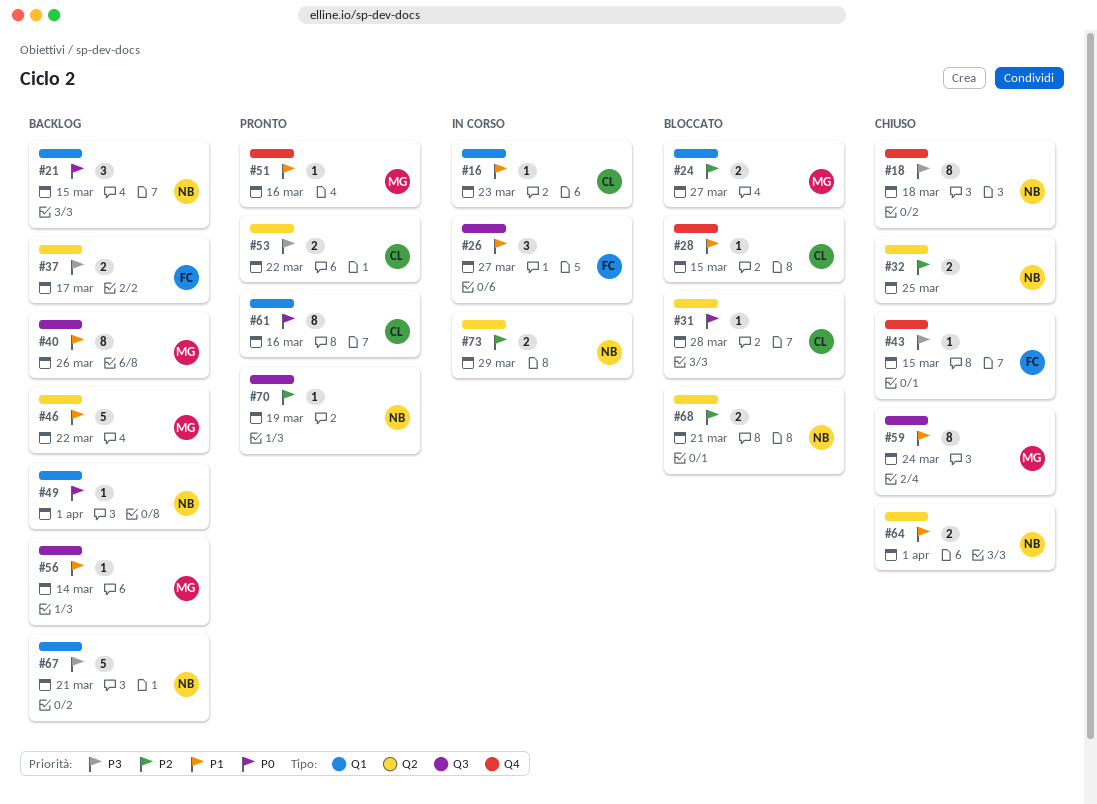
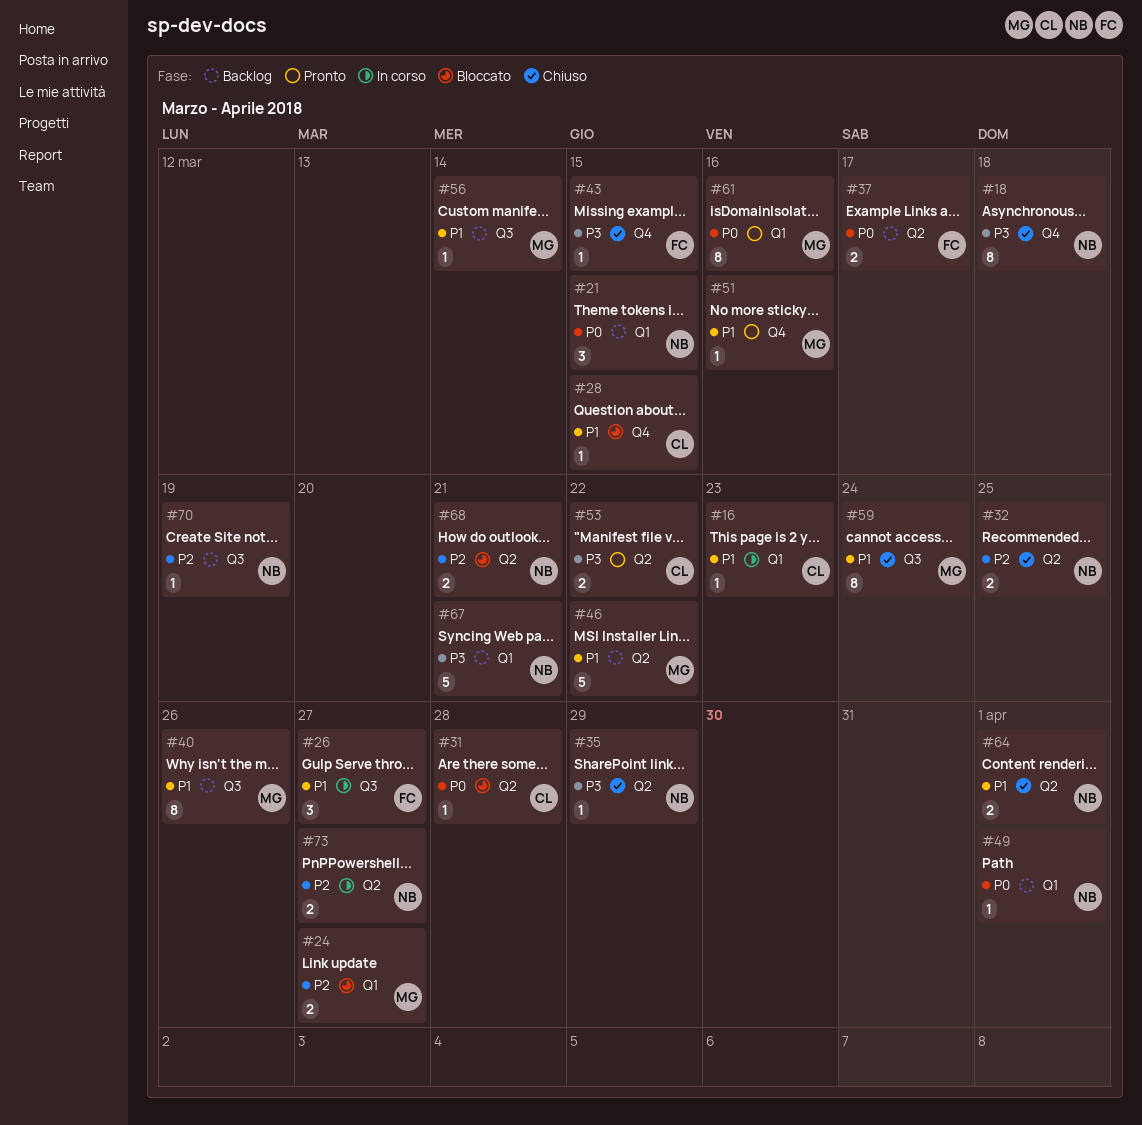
#35: none -> present
#37, priority: P3 -> P0
#61, owner: CL -> MG
#70, status: Pronto -> Backlog
#73, due: Mar 29 -> Mar 27

